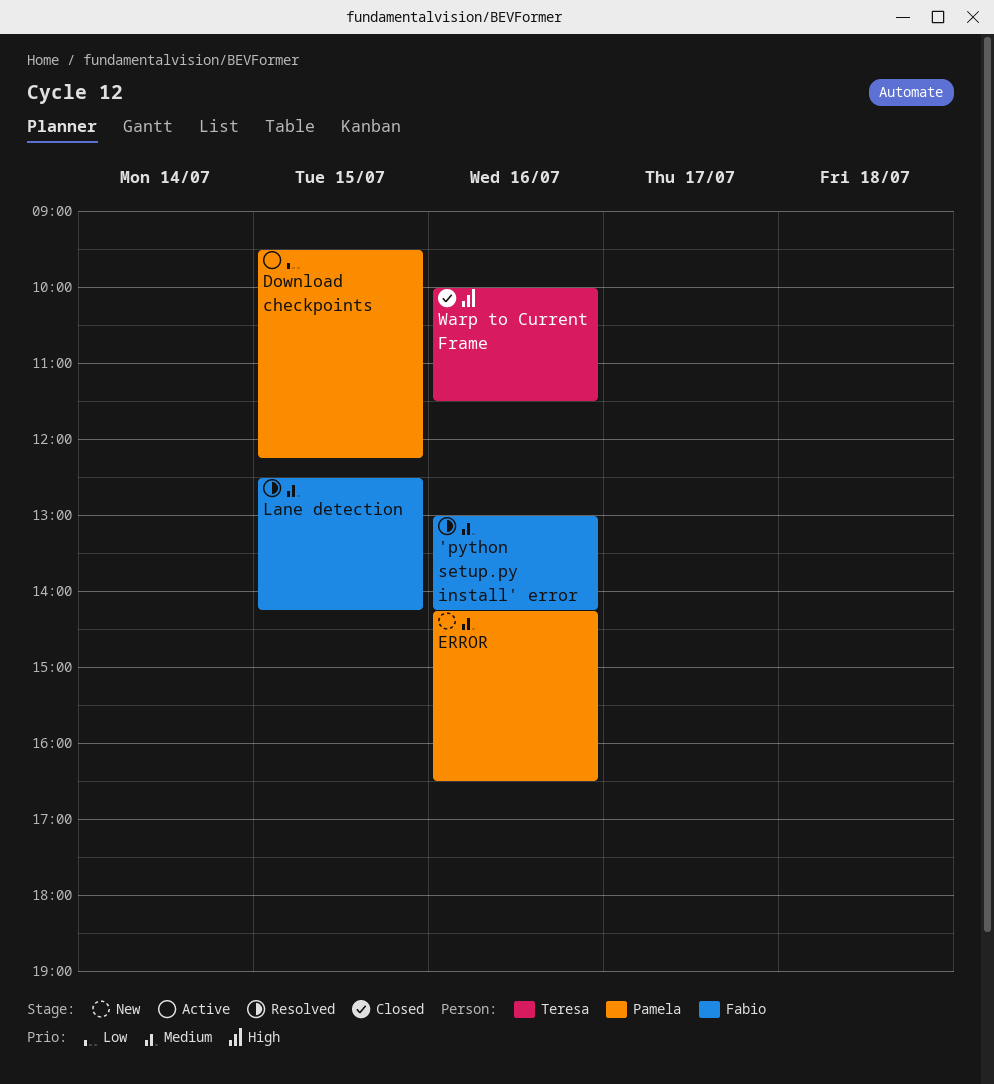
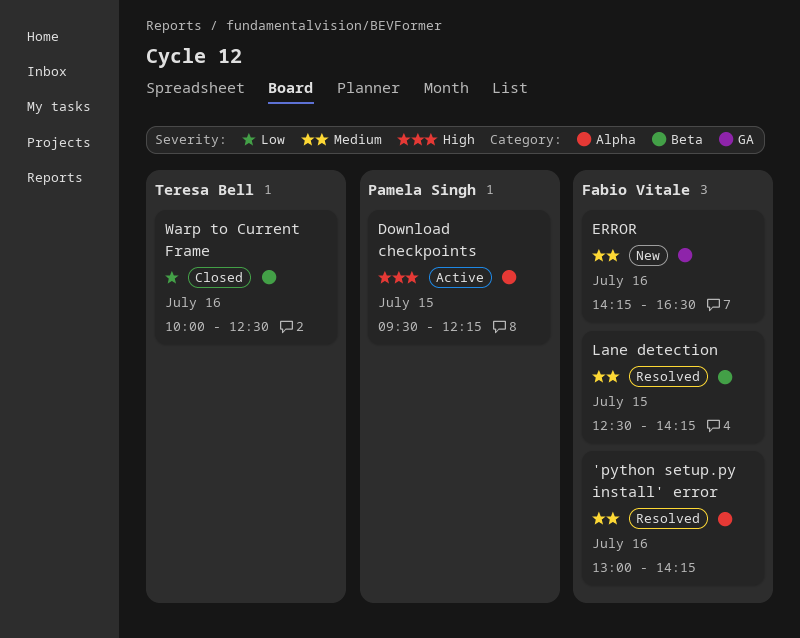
Download checkpoints, priority: Low -> High
ERROR, owner: Pamela Singh -> Fabio Vitale
Warp to Current Frame, priority: High -> Low
Warp to Current Frame, ends: 11:30 -> 12:30

